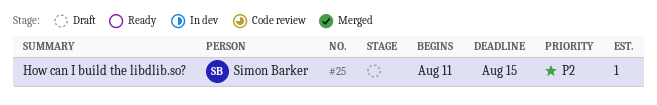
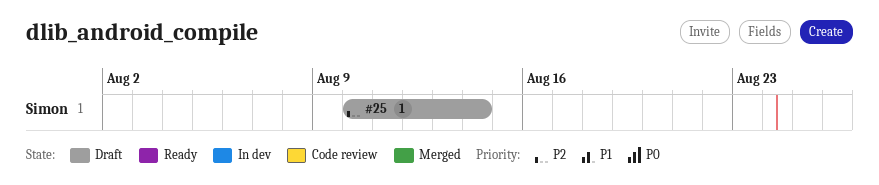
#25, start: Aug 11 -> Aug 10
#25, due: Aug 15 -> Aug 14

